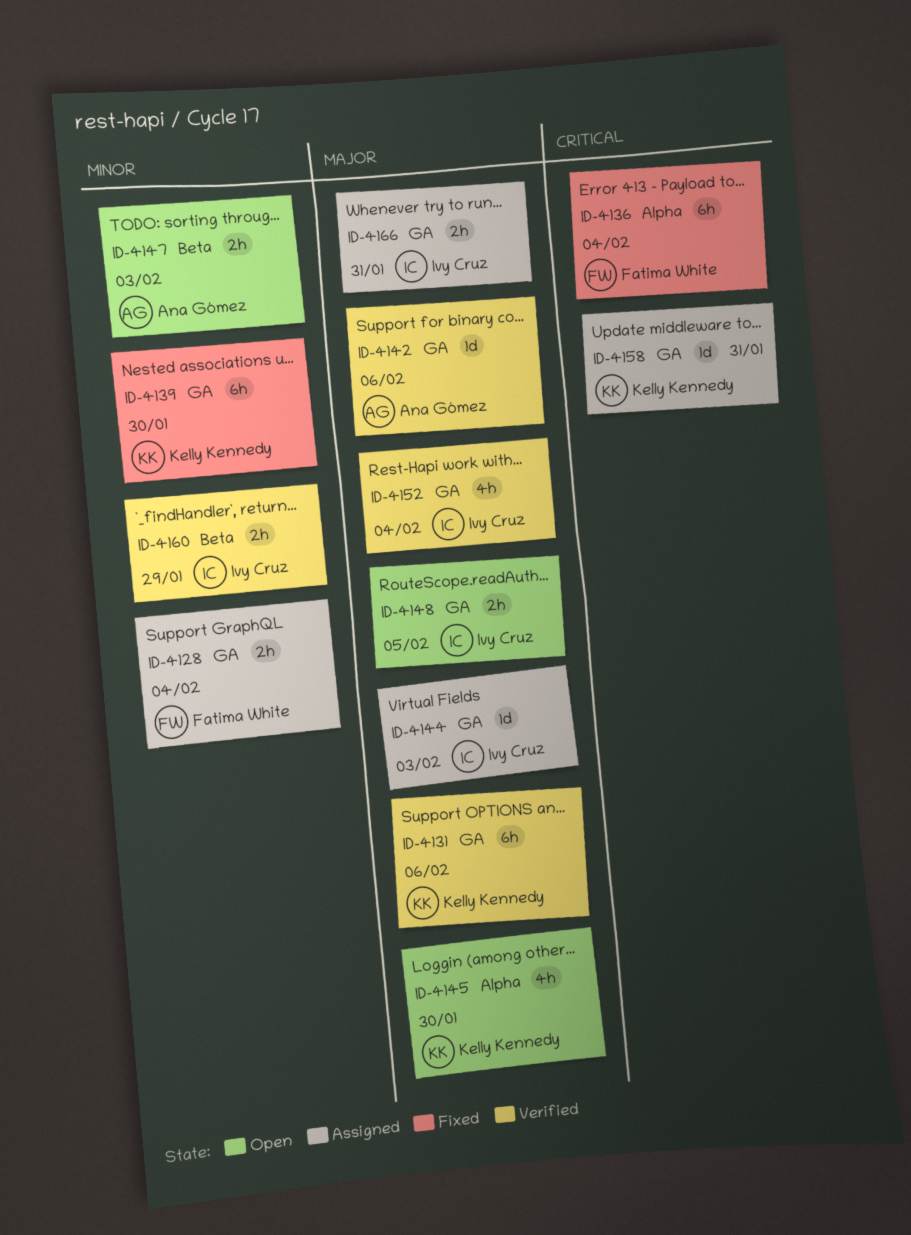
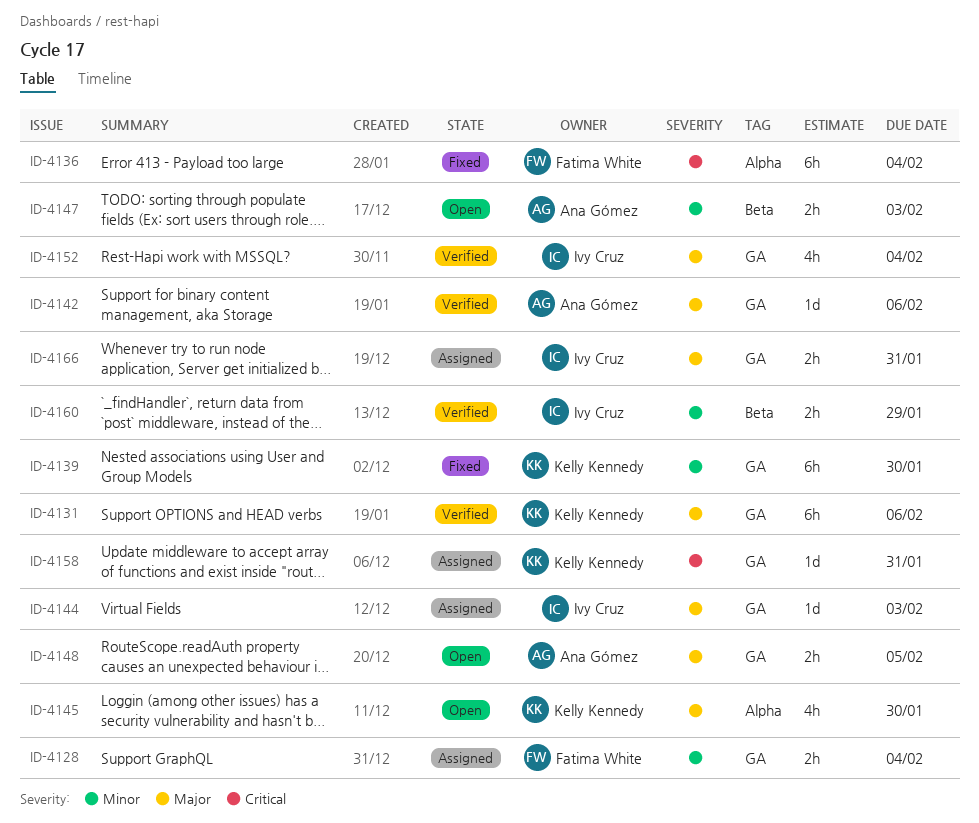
ID-4148, owner: Ivy Cruz -> Ana Gómez

